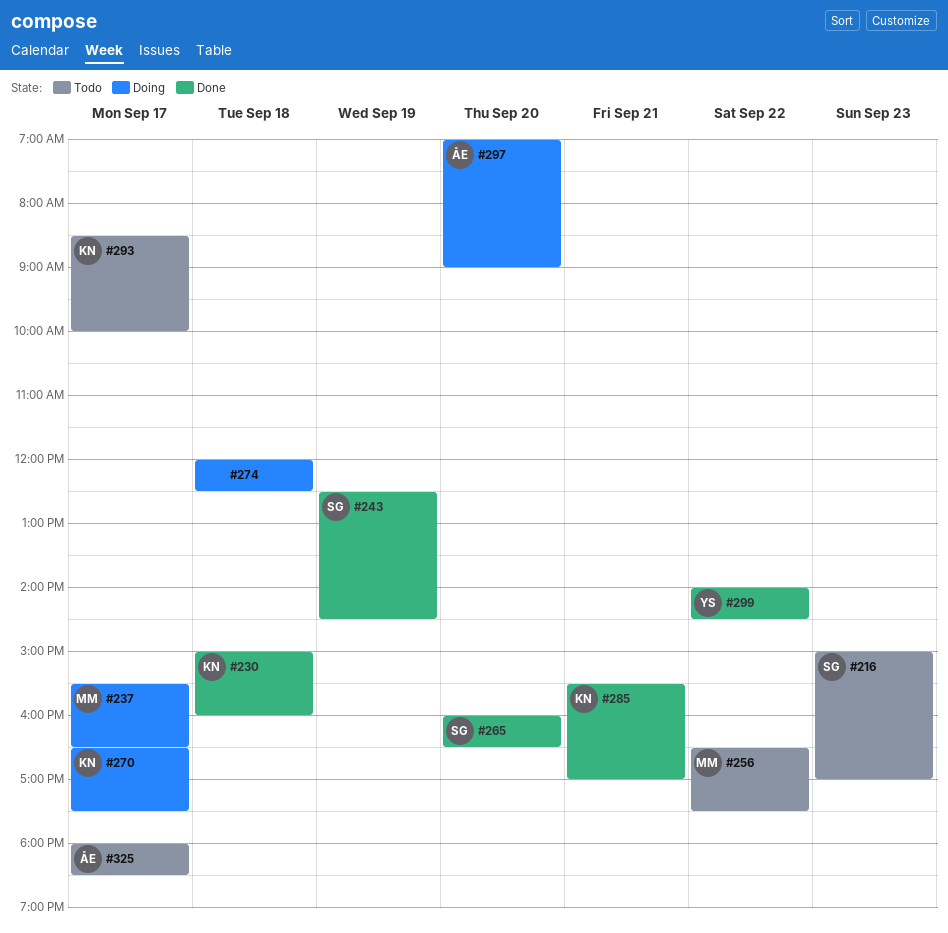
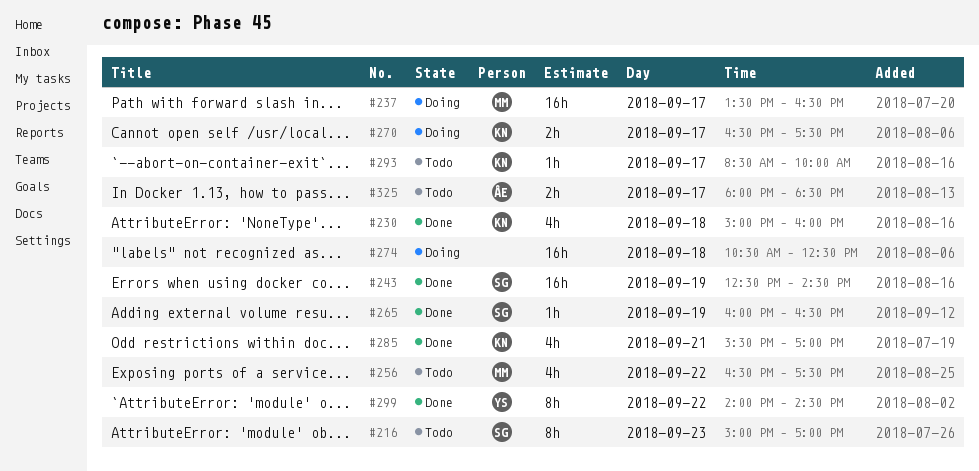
#237, begins: 15:30 -> 13:30
#265, day: Sep 20 -> Sep 19
#274, begins: 12:00 -> 10:30
#297: present -> none

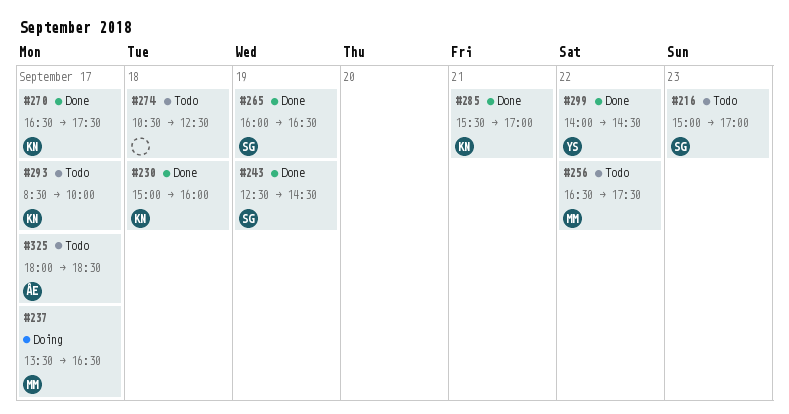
#270, status: Doing -> Done
#274, status: Doing -> Todo

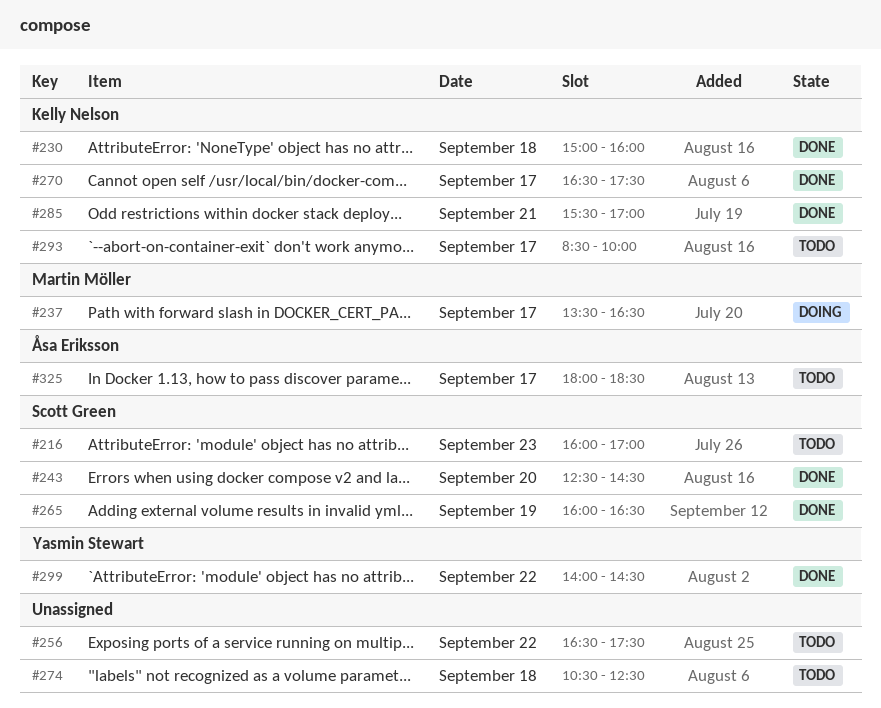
#216, begins: 15:00 -> 16:00
#243, day: Sep 19 -> Sep 20
#256, owner: Martin Möller -> none

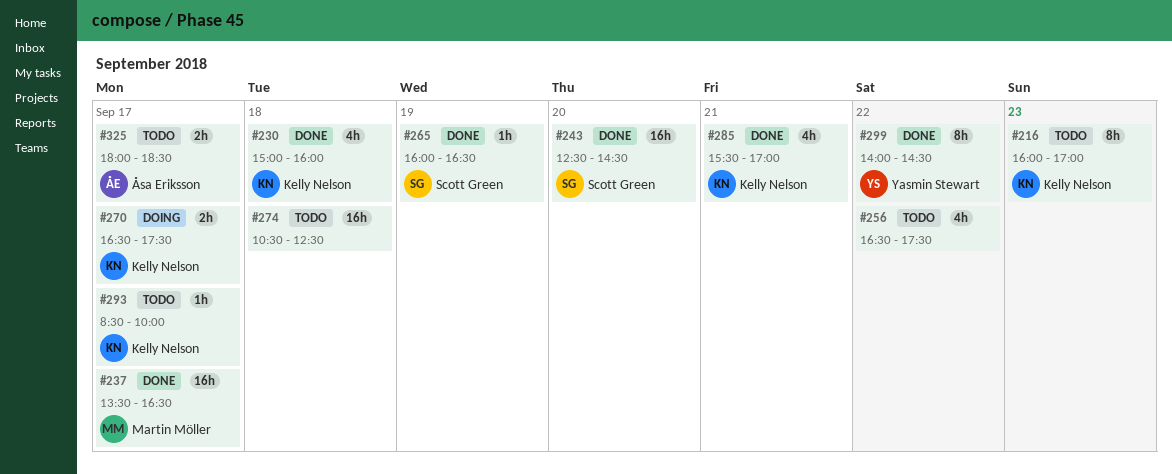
#216, owner: Scott Green -> Kelly Nelson
#237, status: Doing -> Done
#270, status: Done -> Doing

